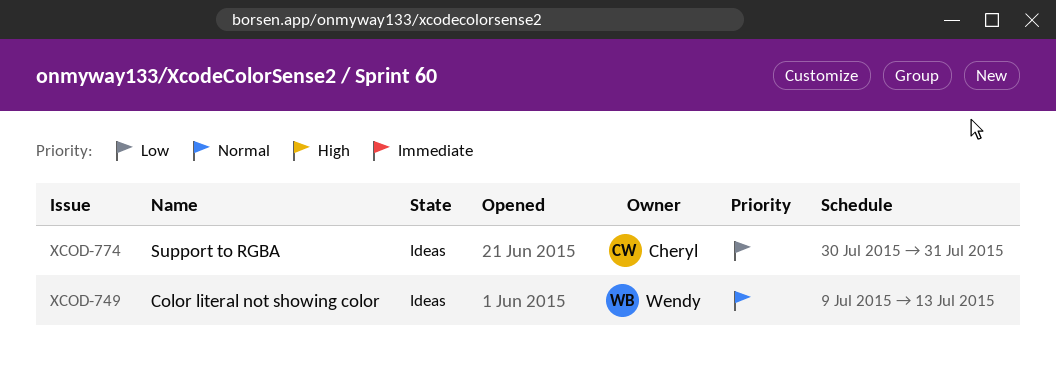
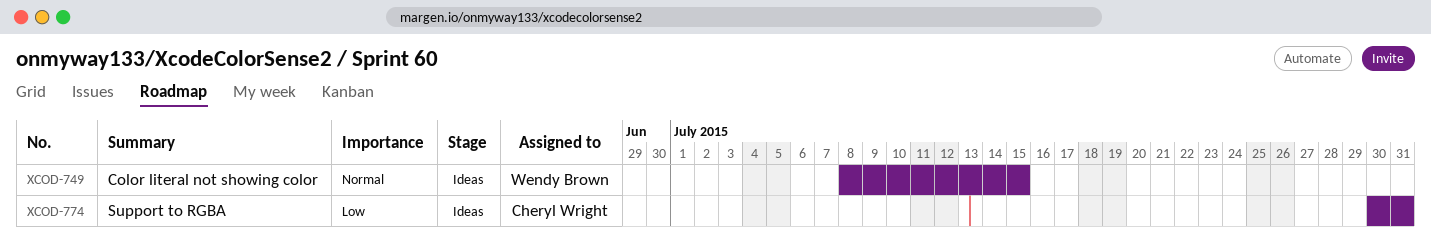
XCOD-749, start: Jul 9 -> Jul 8
XCOD-749, due: Jul 13 -> Jul 15

